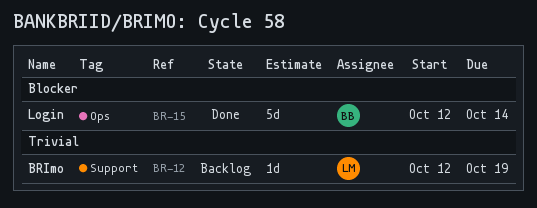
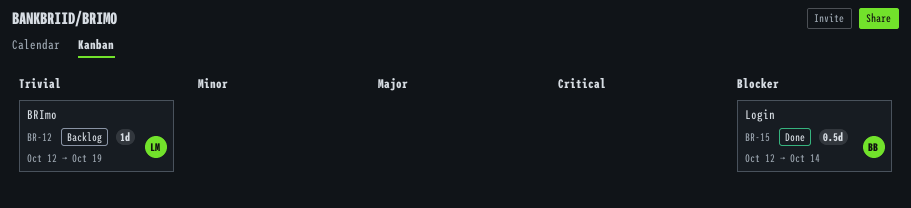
BR-15, estimate: 5d -> 0.5d

